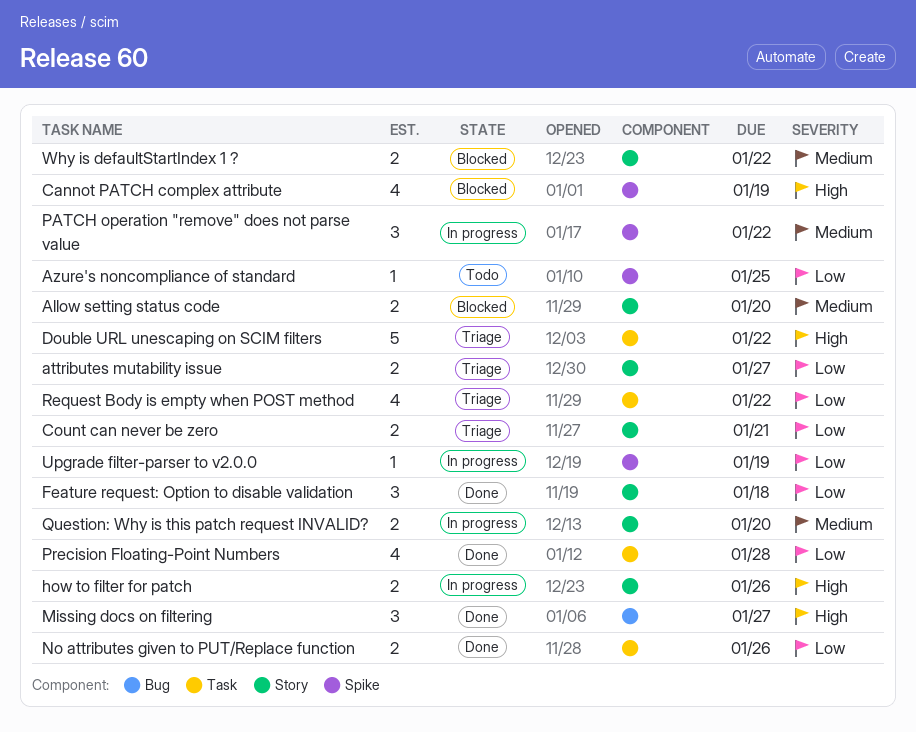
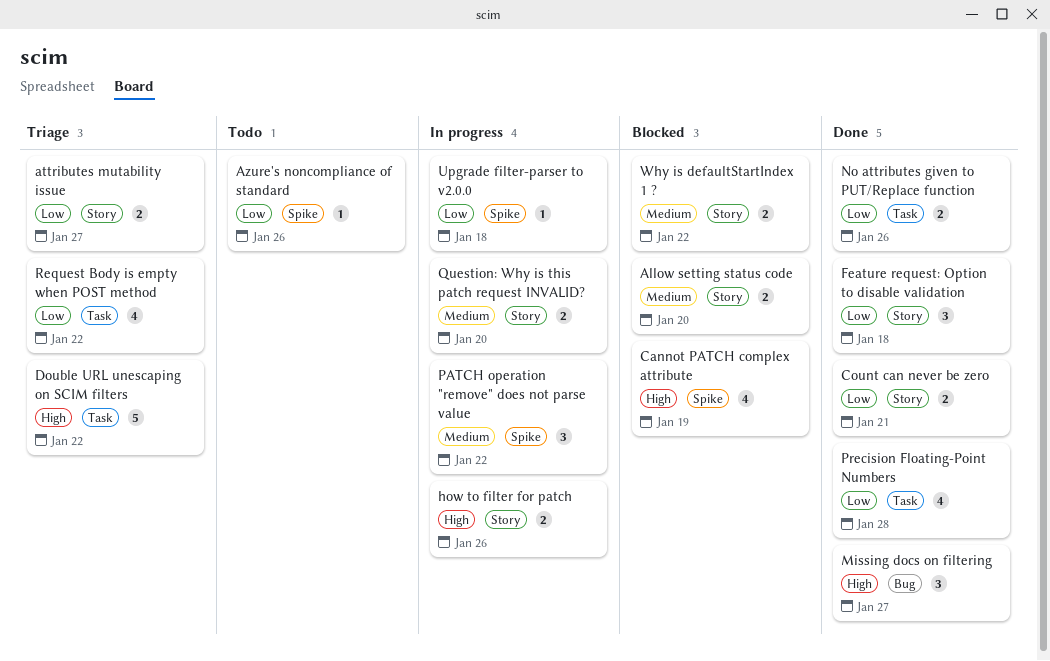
Azure's noncompliance of standard, due: Jan 25 -> Jan 26
Count can never be zero, status: Triage -> Done
Upgrade filter-parser to v2.0.0, due: Jan 19 -> Jan 18

